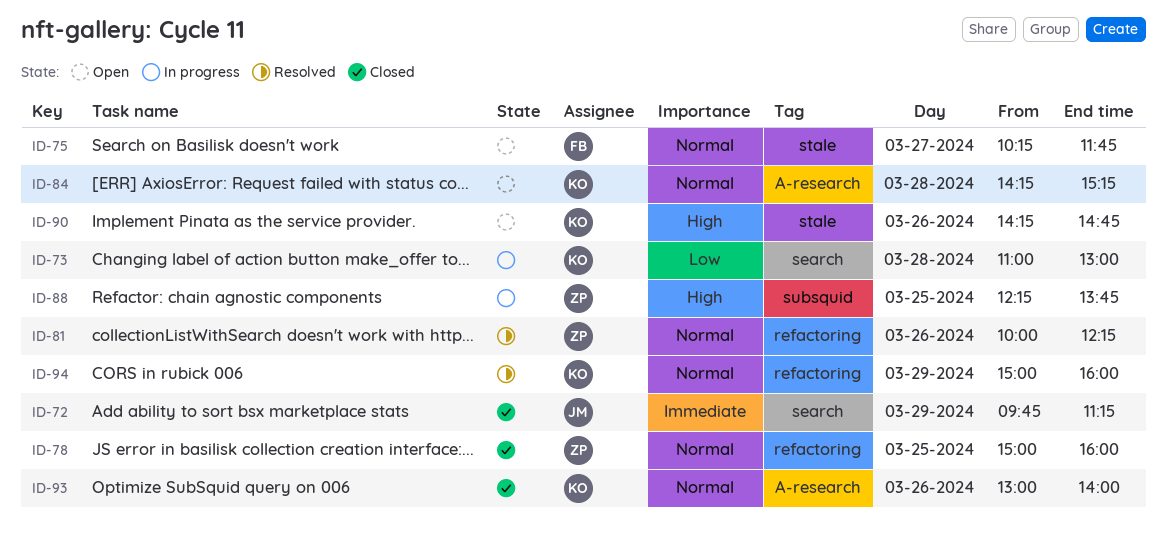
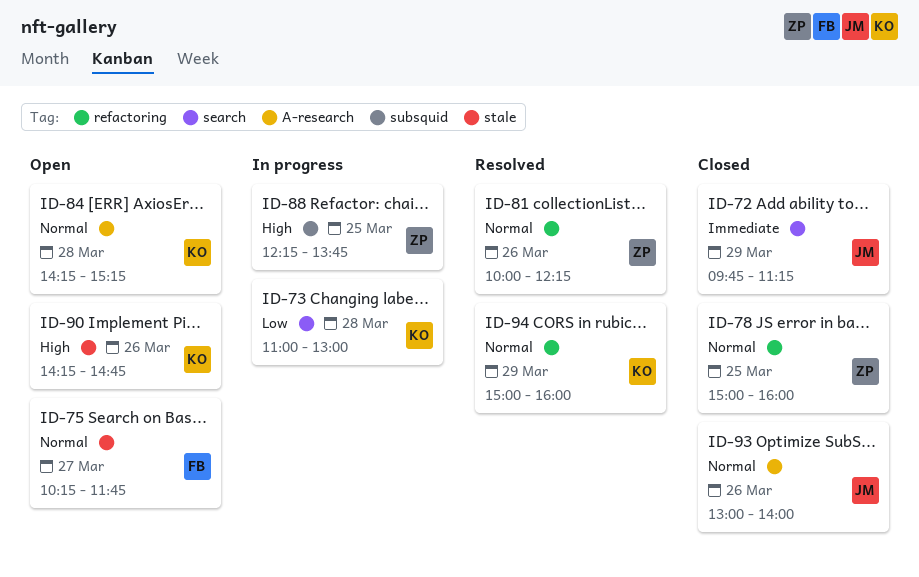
ID-93, owner: KO -> JM

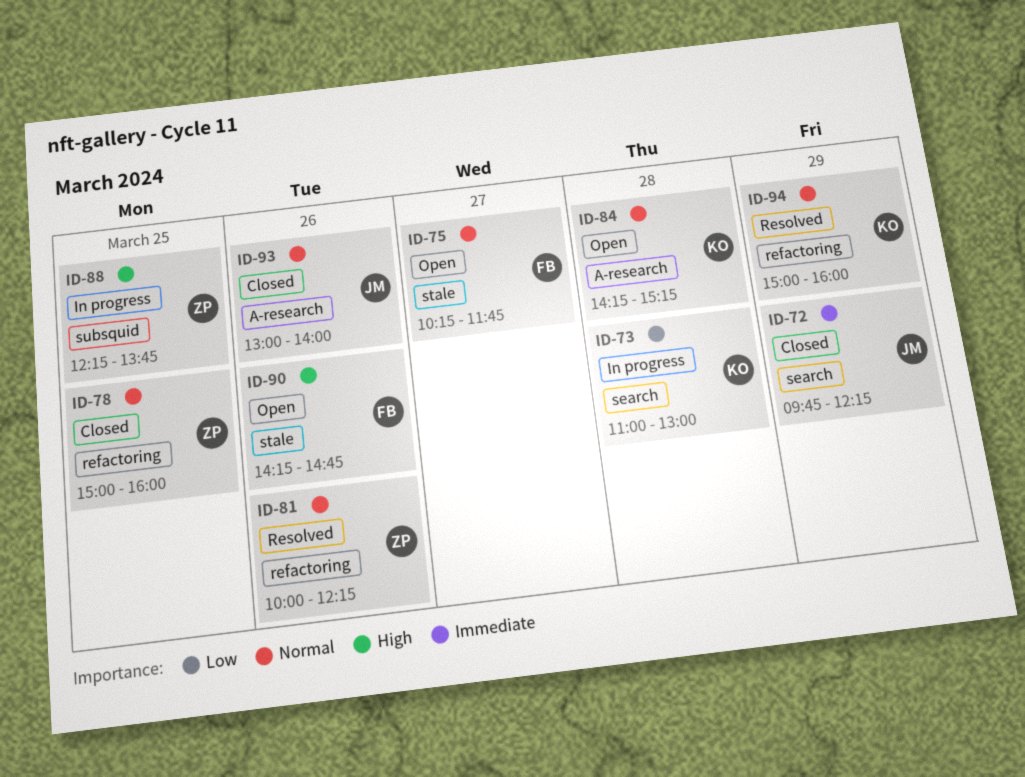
ID-72, ends: 11:15 -> 12:15
ID-90, owner: KO -> FB

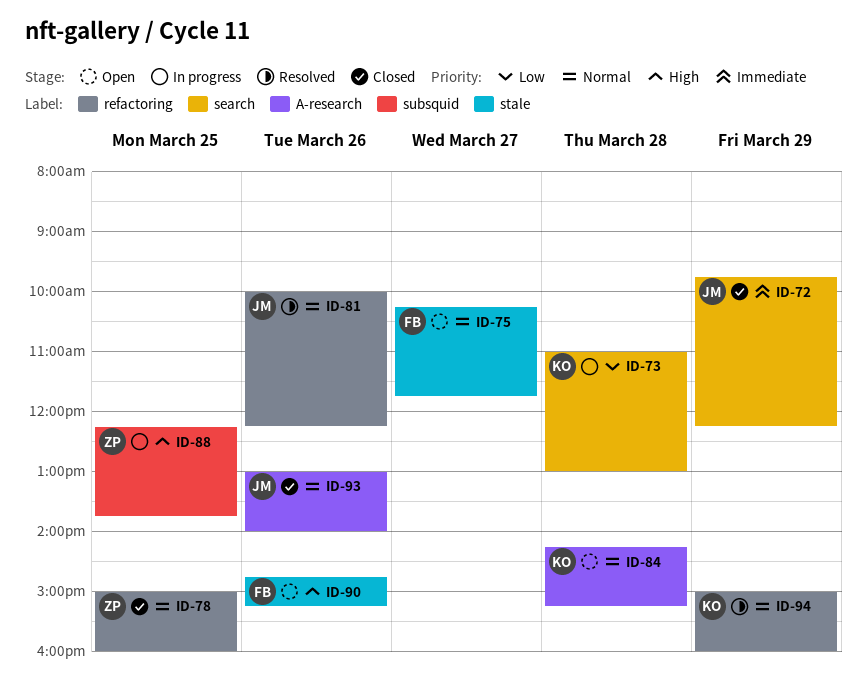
ID-81, owner: ZP -> JM
ID-90, begins: 14:15 -> 14:45
ID-90, ends: 14:45 -> 15:15

